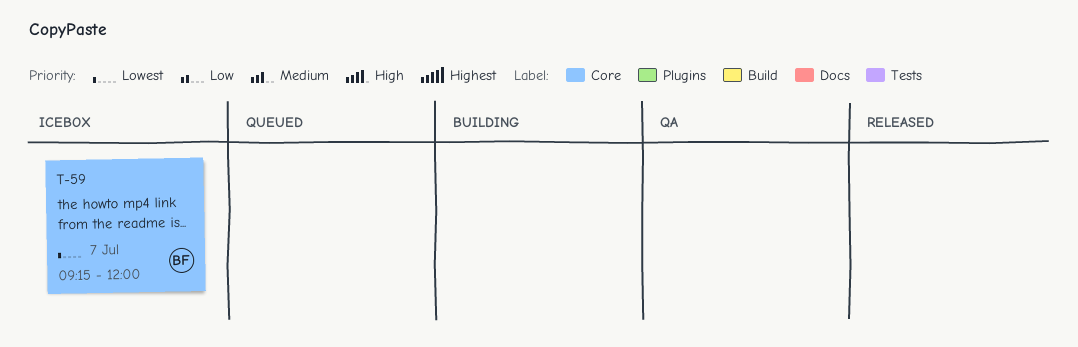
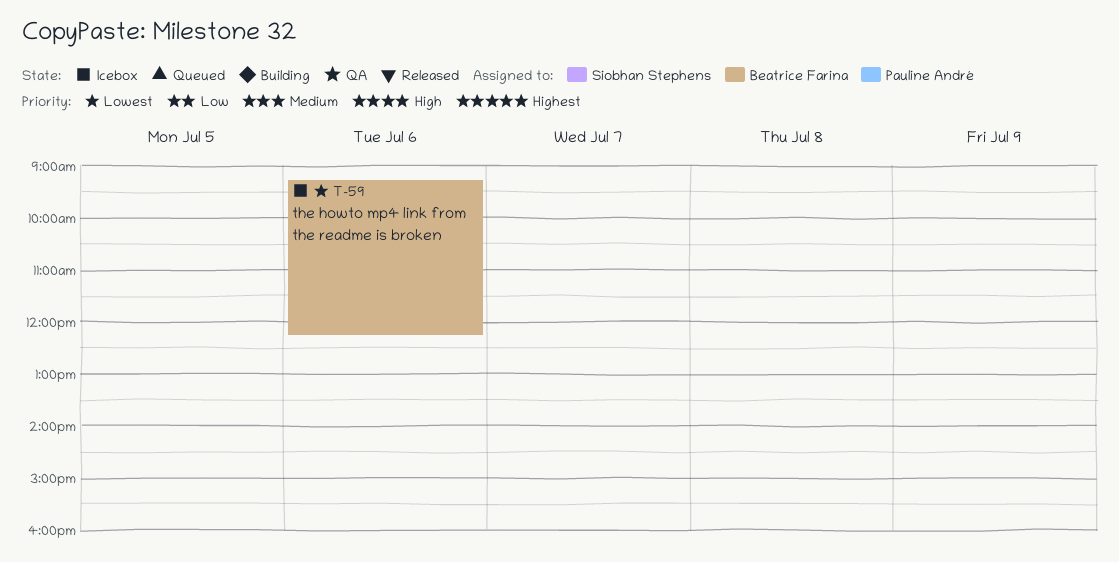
T-59, day: Jul 7 -> Jul 6
T-59, ends: 12:00 -> 12:15

